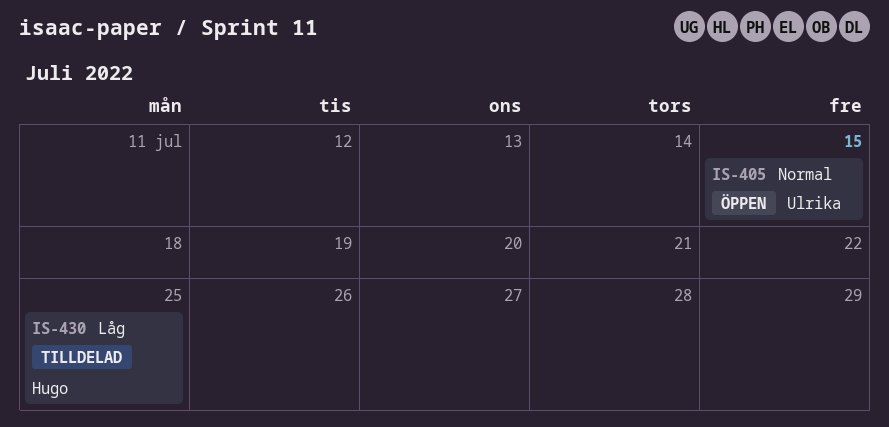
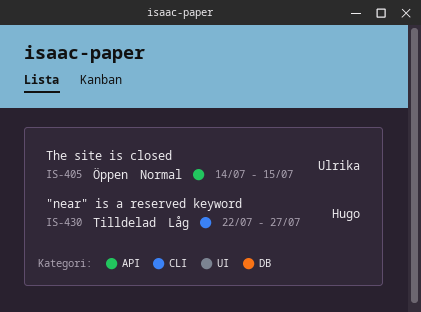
IS-430, due: Jul 25 -> Jul 27

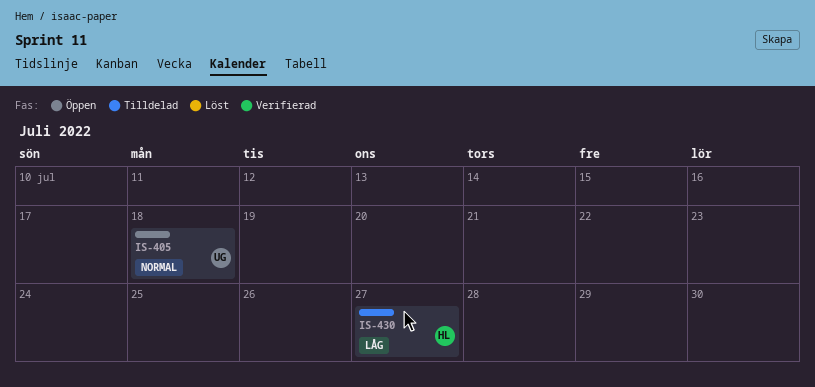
IS-405, due: Jul 15 -> Jul 18

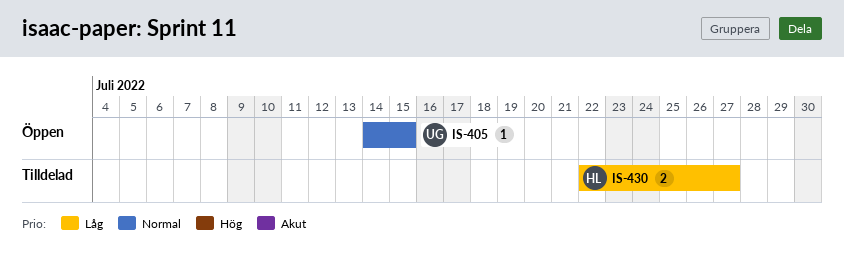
IS-405, due: Jul 18 -> Jul 15

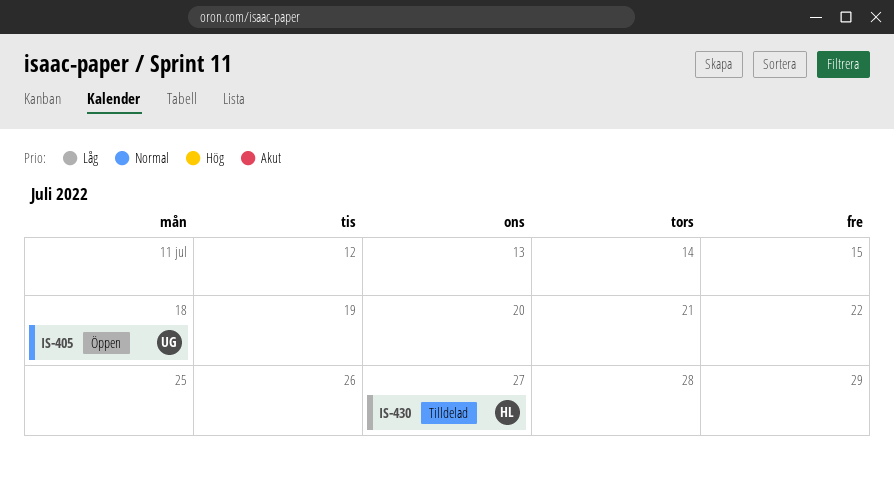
IS-405, due: Jul 15 -> Jul 18

